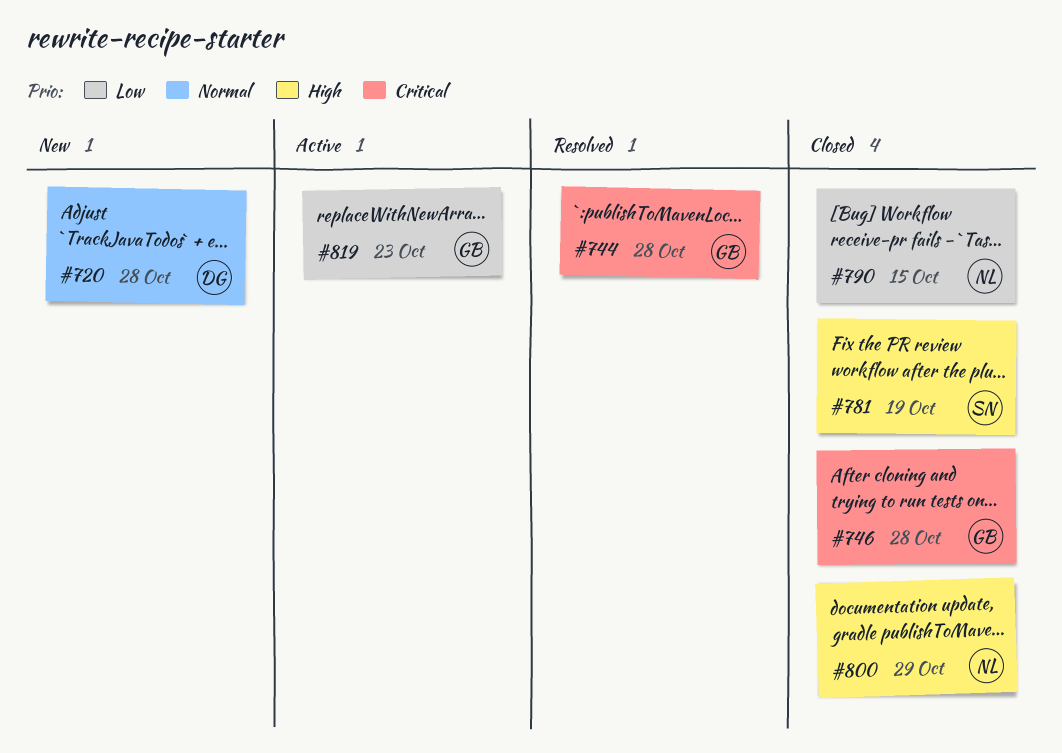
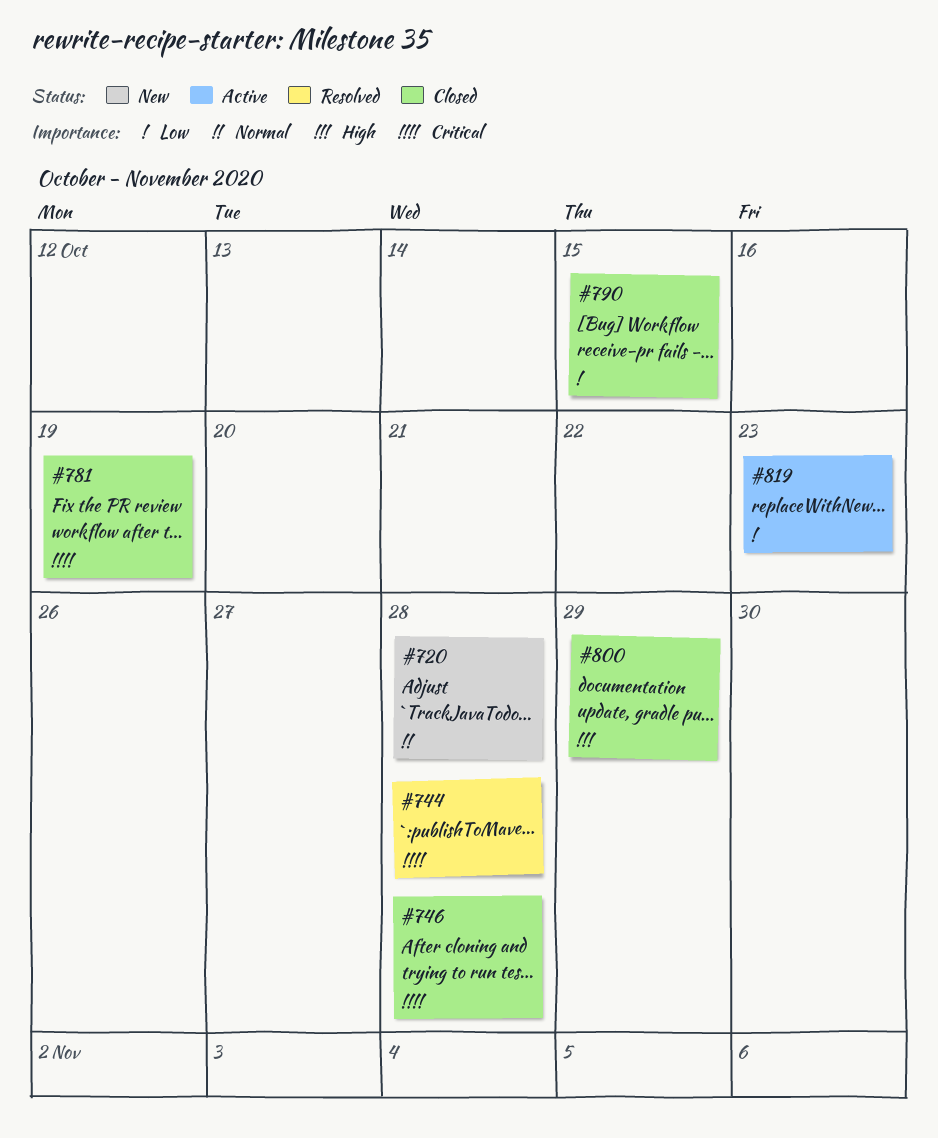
#781, priority: High -> Critical

